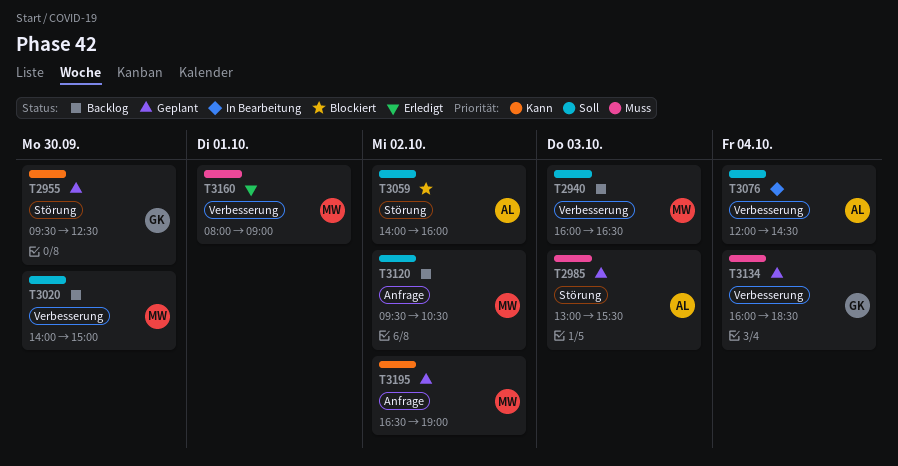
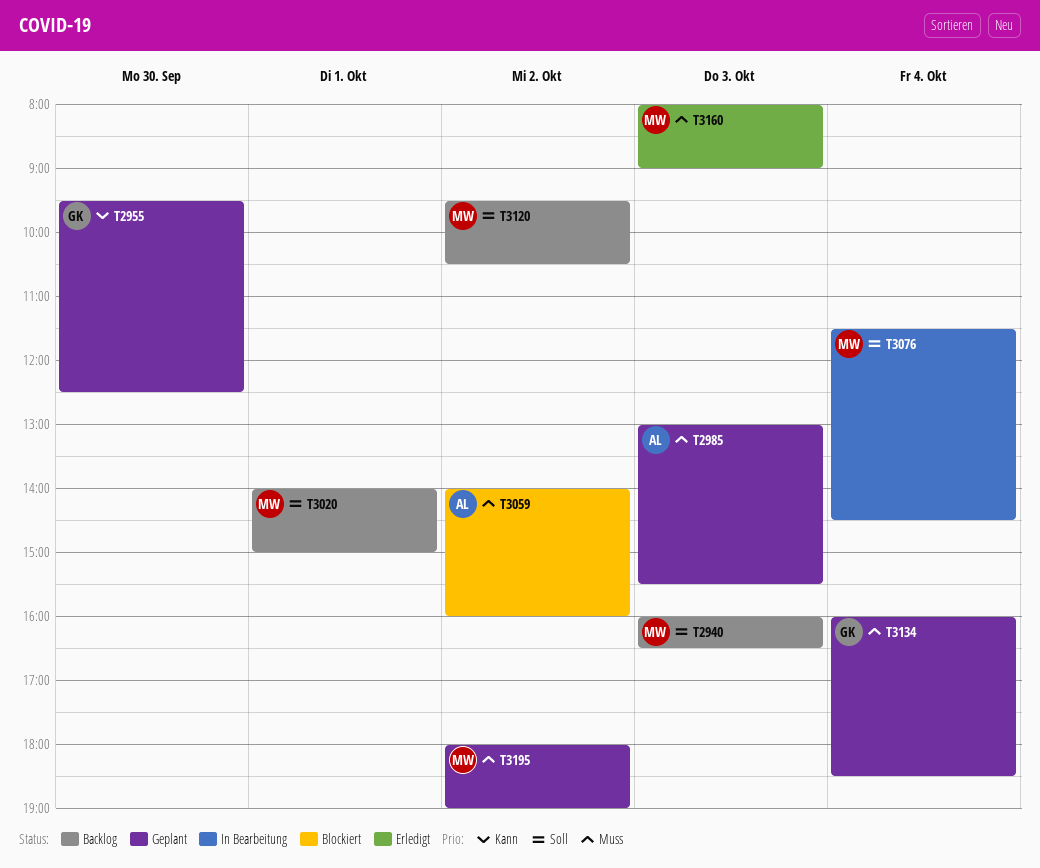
T3020, day: Sep 30 -> Oct 1
T3059, priority: Soll -> Muss
T3076, owner: AL -> MW
T3076, begins: 12:00 -> 11:30
T3160, day: Oct 1 -> Oct 3
T3195, priority: Kann -> Muss
T3195, begins: 16:30 -> 18:00

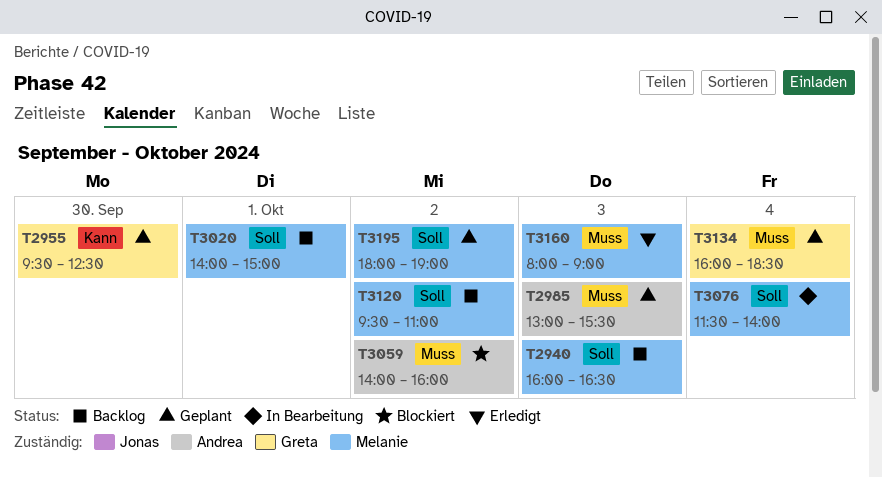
T3076, ends: 14:30 -> 14:00
T3120, ends: 10:30 -> 11:00
T3195, priority: Muss -> Soll

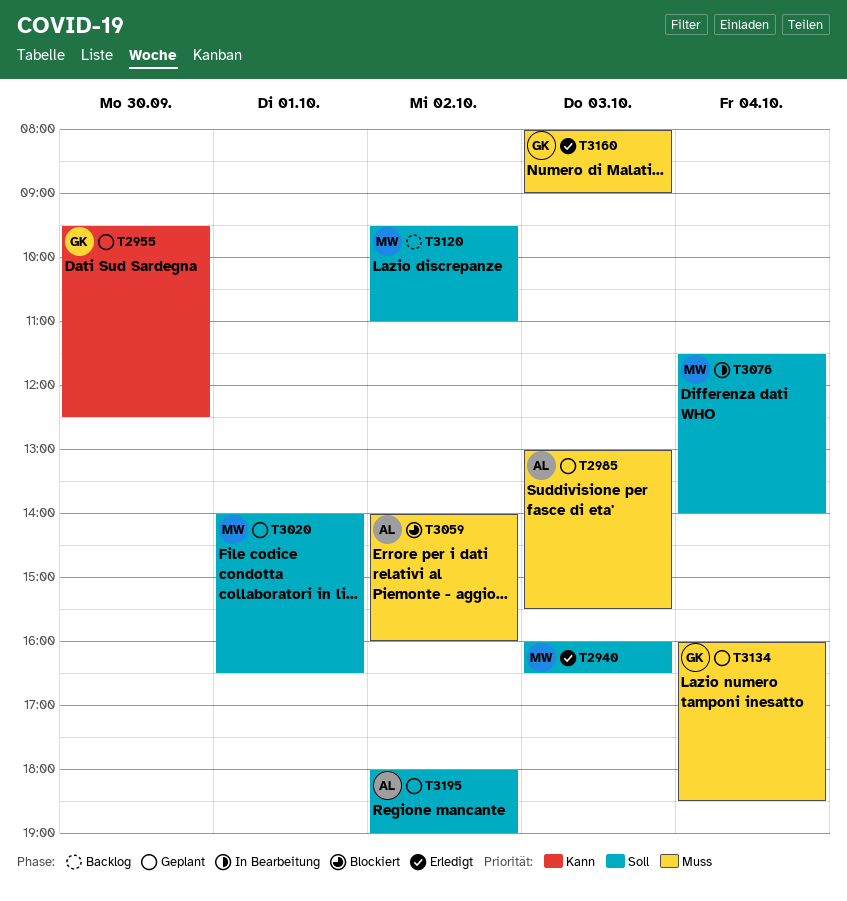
T2940, status: Backlog -> Erledigt
T3020, status: Backlog -> Geplant
T3020, ends: 15:00 -> 16:30
T3160, owner: Melanie -> Greta
T3195, owner: Melanie -> Andrea

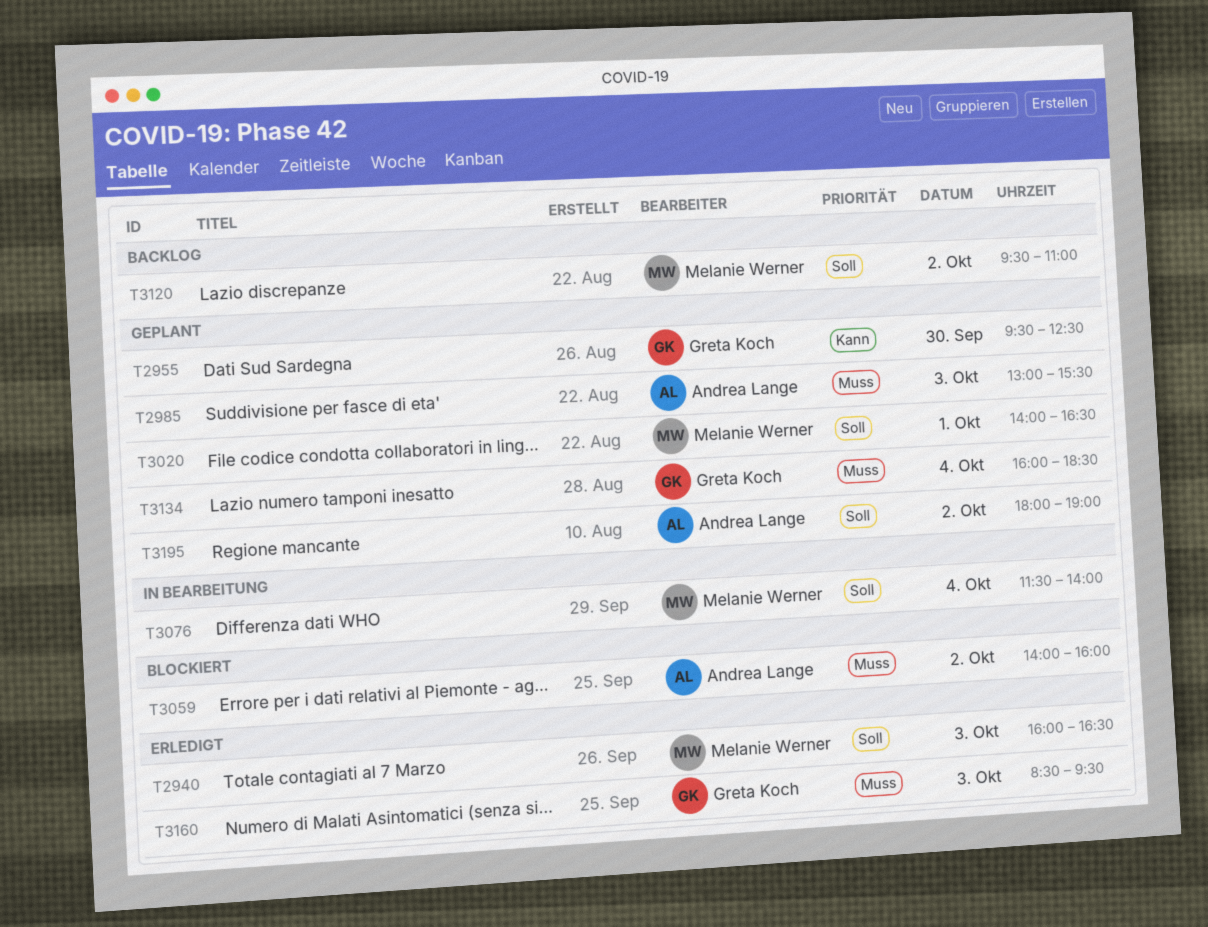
T3160, begins: 08:00 -> 08:30
T3160, ends: 09:00 -> 09:30

